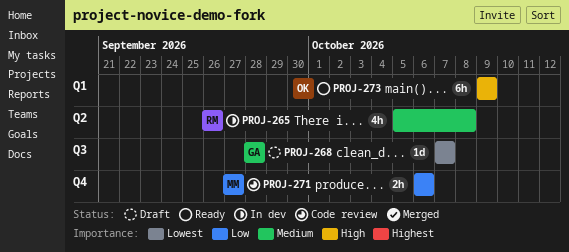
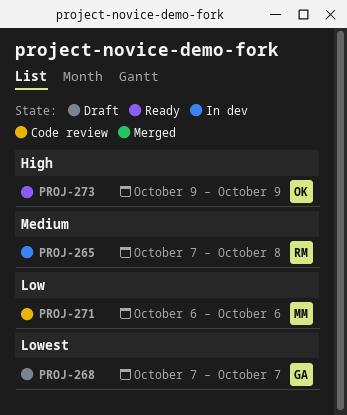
PROJ-265, start: Oct 5 -> Oct 7

